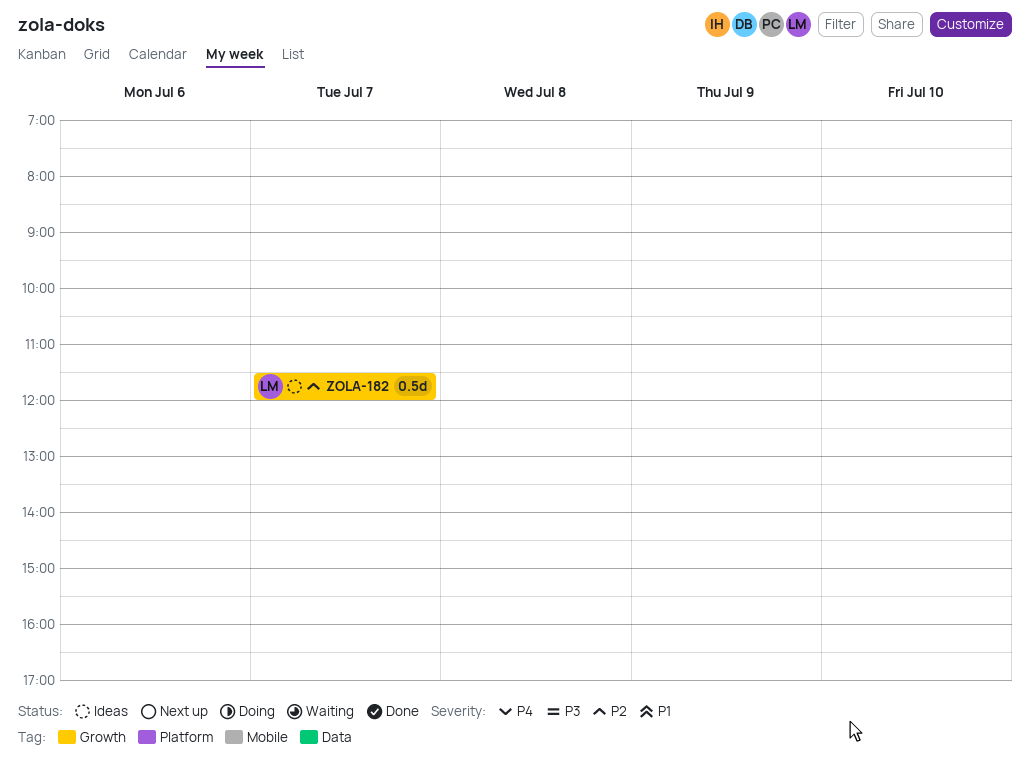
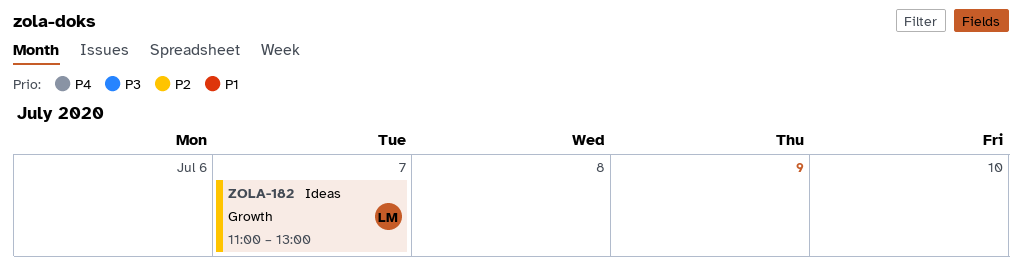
ZOLA-182, begins: 11:30 -> 11:00
ZOLA-182, ends: 12:00 -> 13:00

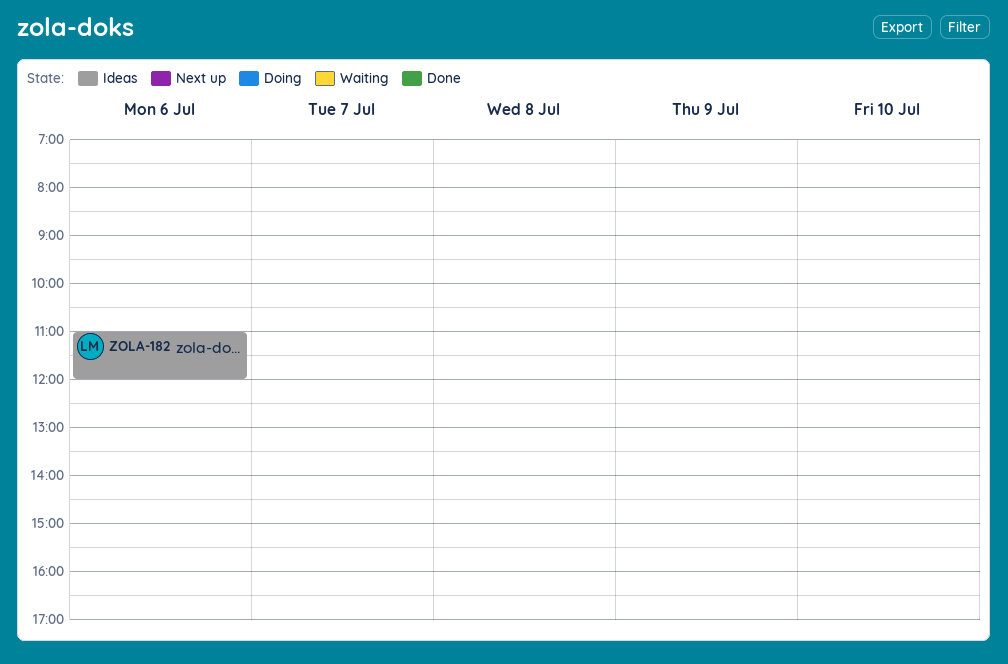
ZOLA-182, day: Jul 7 -> Jul 6
ZOLA-182, ends: 13:00 -> 12:00

